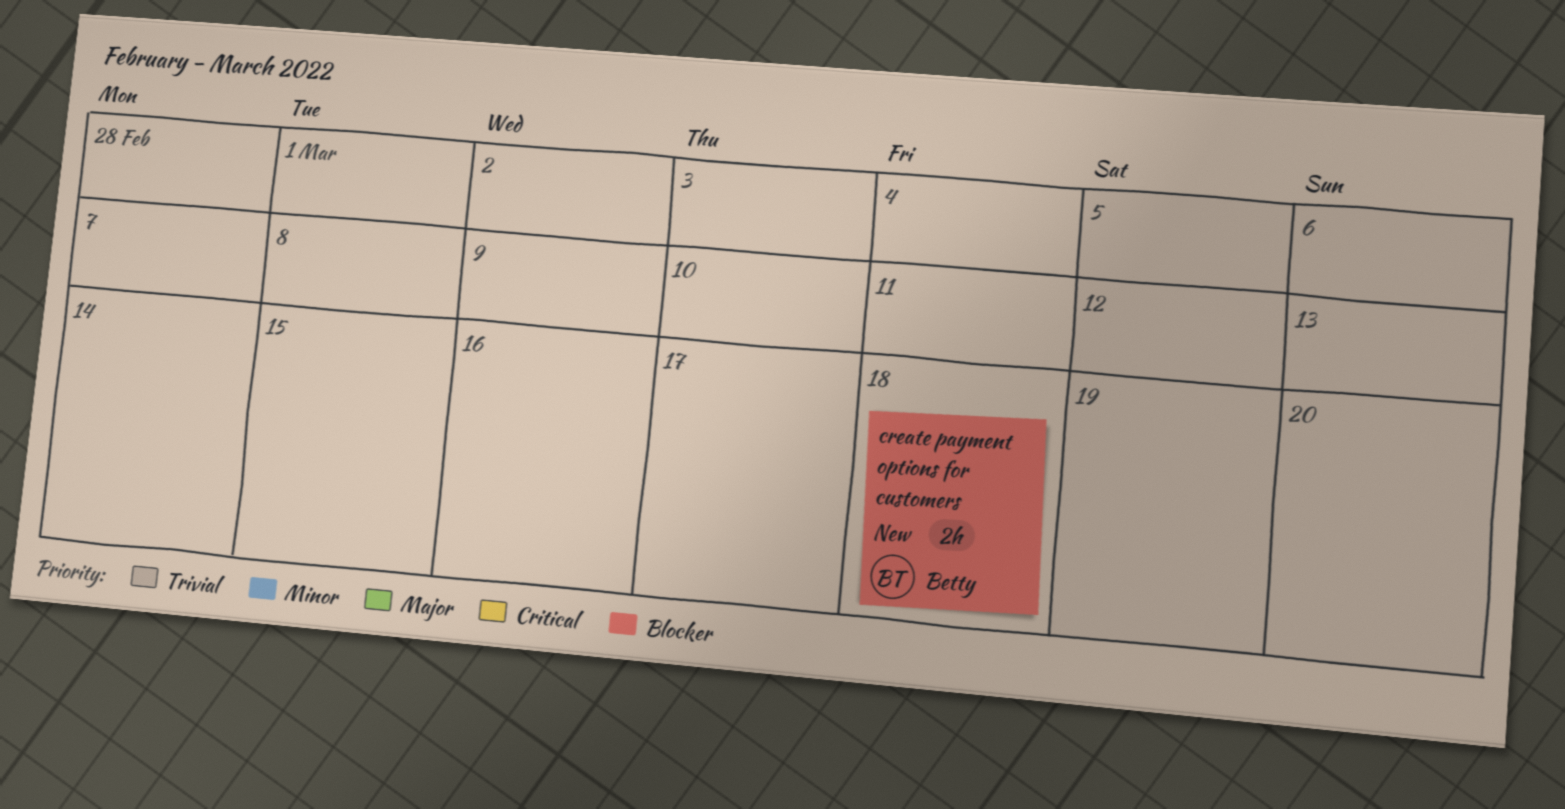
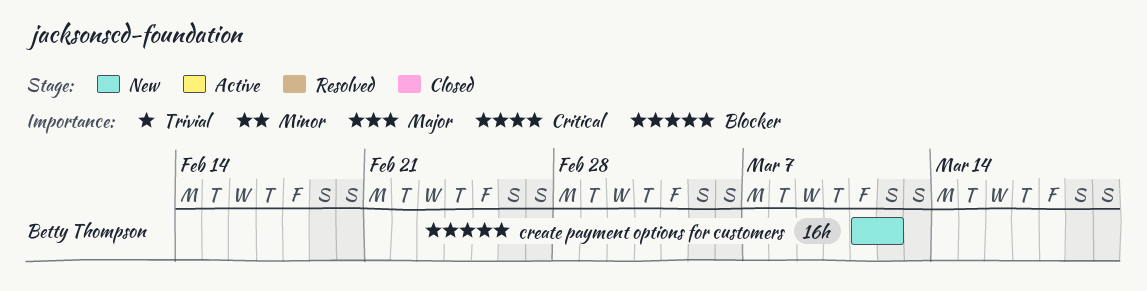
create payment options for customers, estimate: 2h -> 16h
create payment options for customers, due: Mar 18 -> Mar 12

